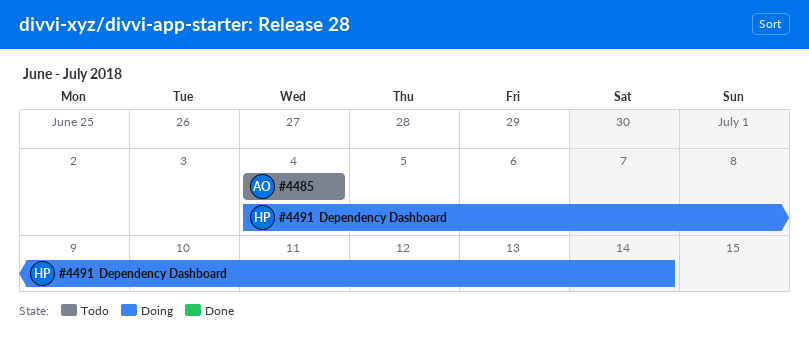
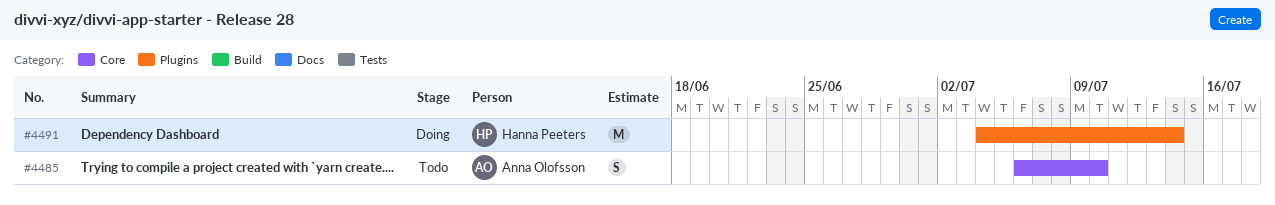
#4485, start: Jul 4 -> Jul 6
#4485, due: Jul 4 -> Jul 10

